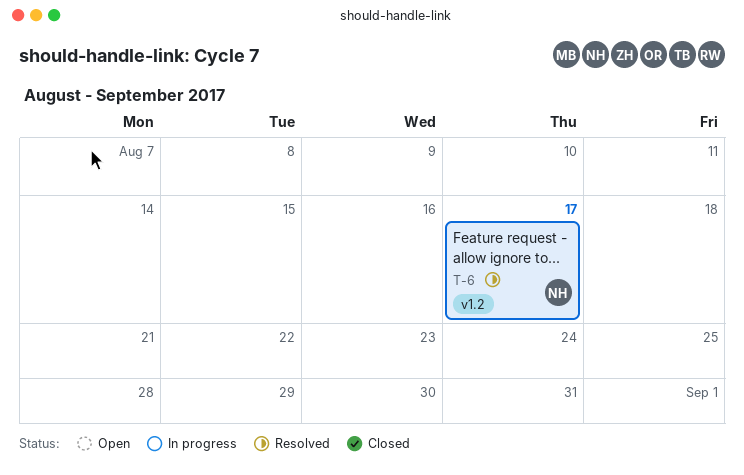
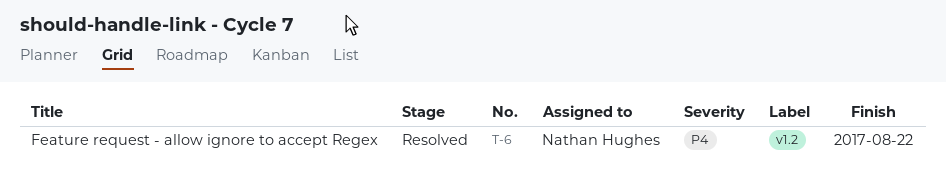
T-6, due: Aug 17 -> Aug 22

